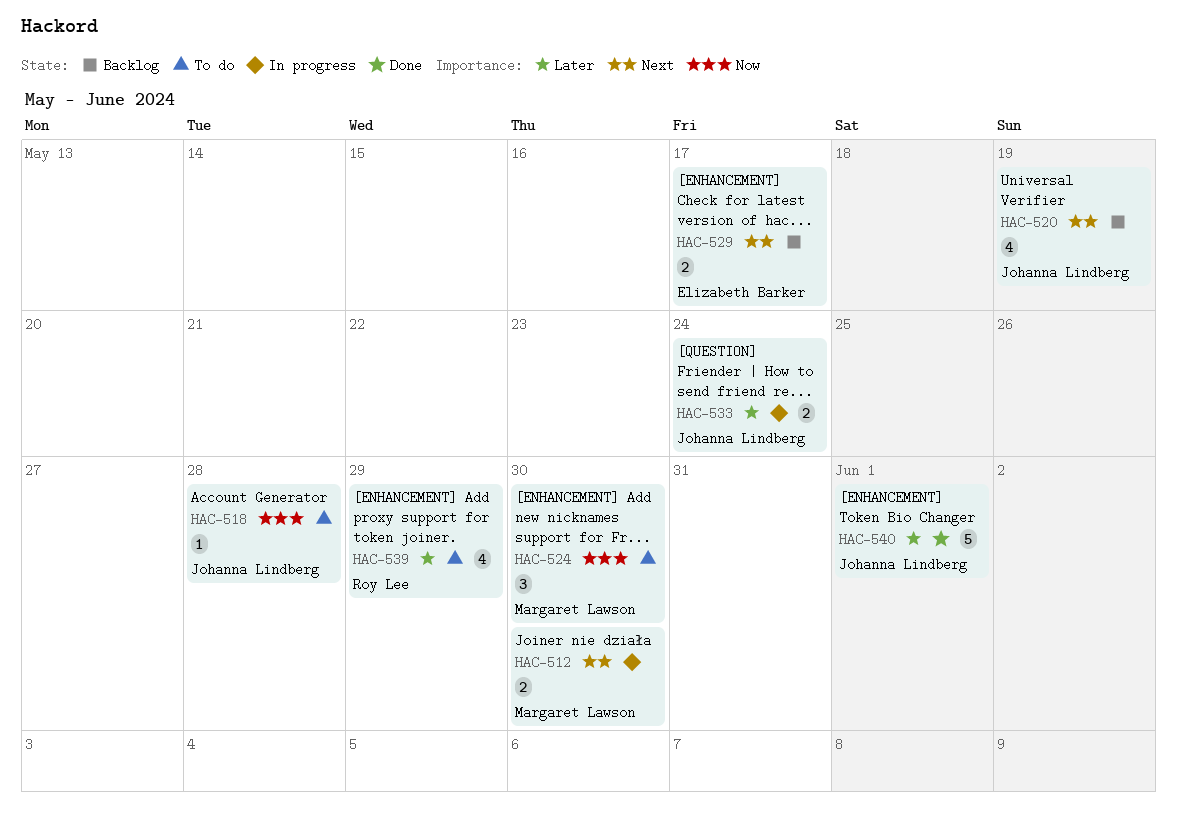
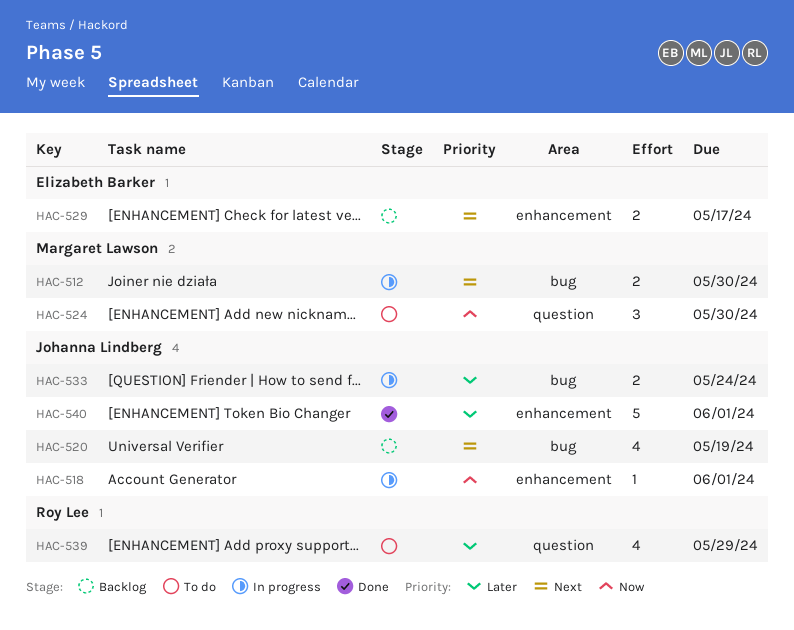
HAC-518, status: To do -> In progress
HAC-518, due: May 28 -> Jun 1

